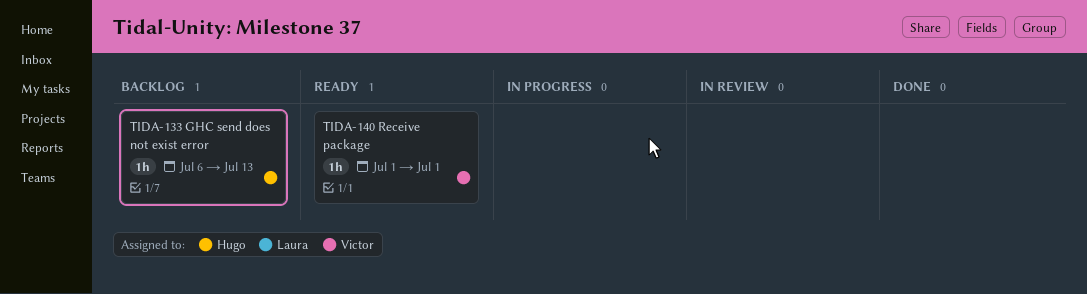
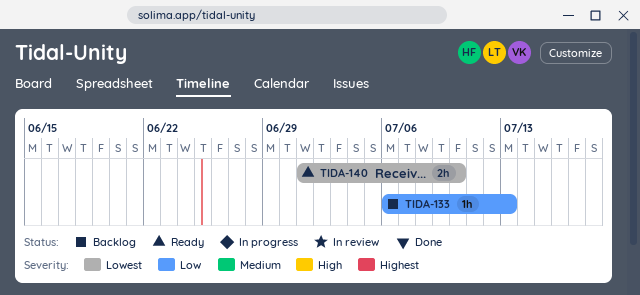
TIDA-140, estimate: 1h -> 2h
TIDA-140, due: Jul 1 -> Jul 10

